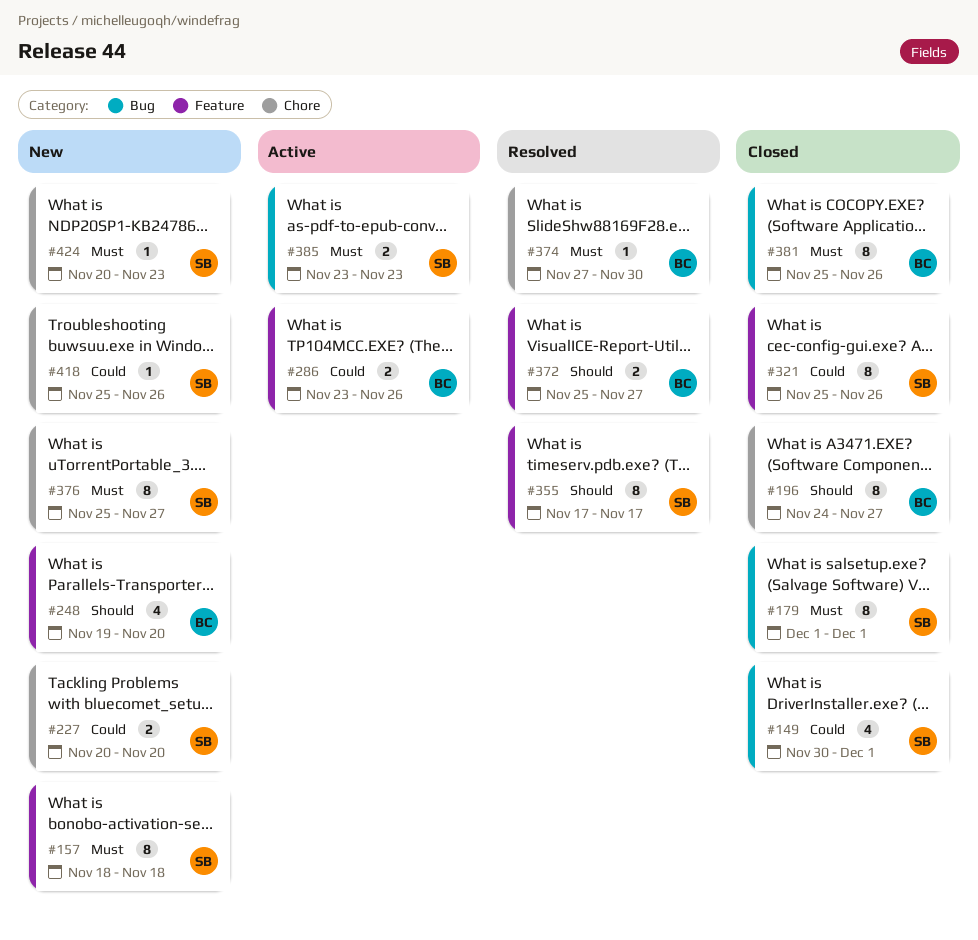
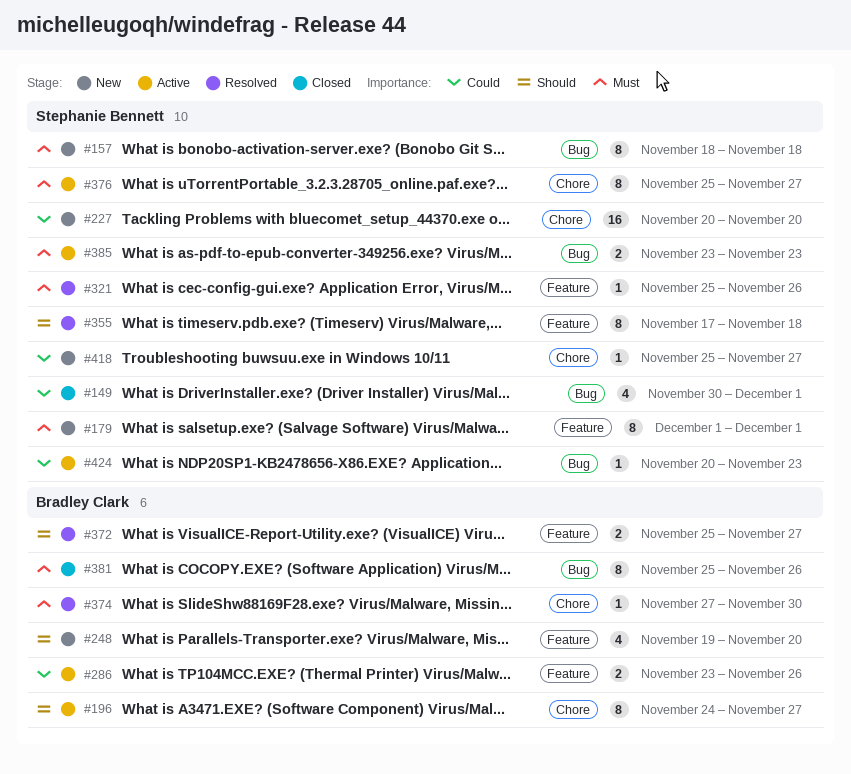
#157, label: Feature -> Bug
#179, status: Closed -> New
#179, label: Bug -> Feature
#196, status: Closed -> Active
#227, estimate: 2 -> 16
#321, status: Closed -> Resolved
#321, priority: Could -> Must
#321, estimate: 8 -> 1
#355, due: Nov 17 -> Nov 18
#376, status: New -> Active
#418, due: Nov 26 -> Nov 27
#424, status: New -> Active
#424, priority: Must -> Could
#424, label: Chore -> Bug

